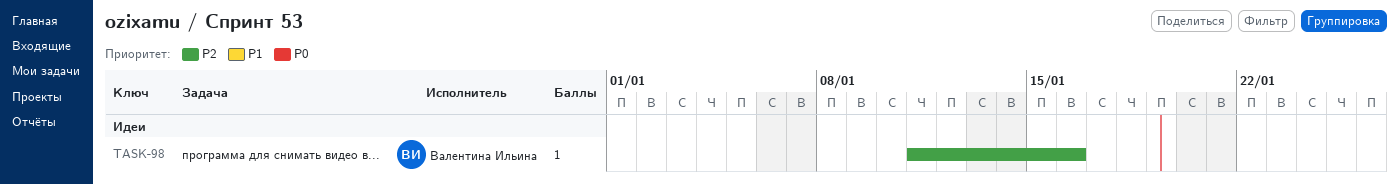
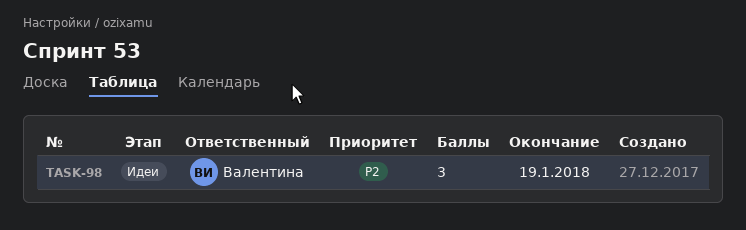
TASK-98, estimate: 1 -> 3
TASK-98, due: Jan 16 -> Jan 19

